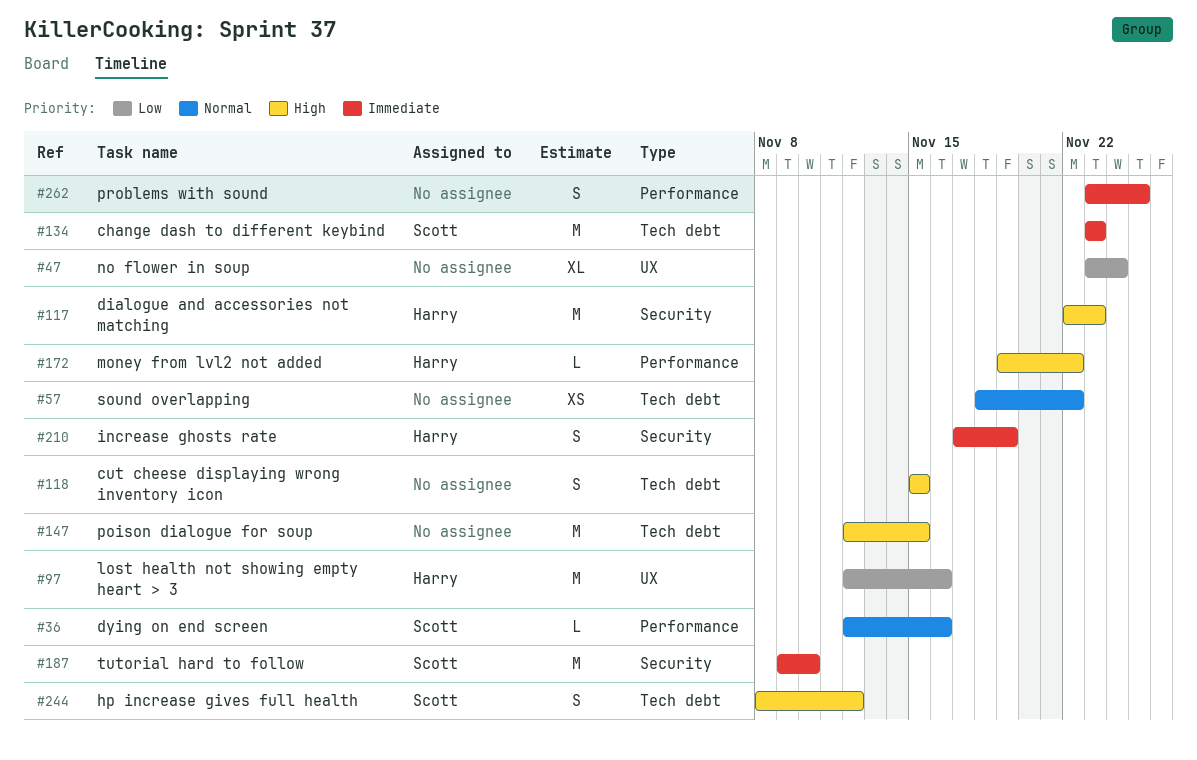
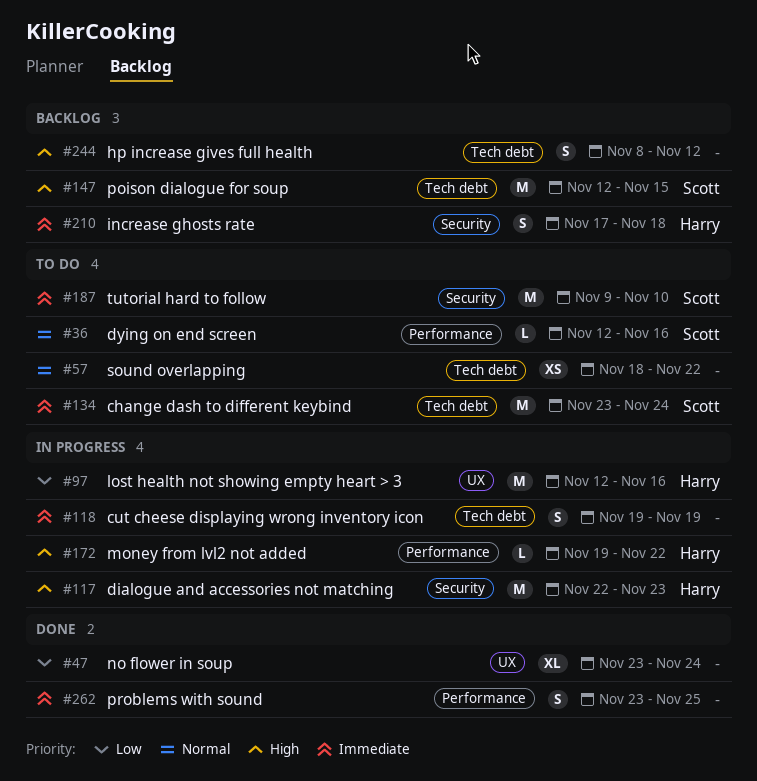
#118, priority: High -> Immediate
#118, start: Nov 15 -> Nov 19
#118, due: Nov 15 -> Nov 19
#134, due: Nov 23 -> Nov 24
#147, owner: none -> Scott
#210, due: Nov 19 -> Nov 18
#244, owner: Scott -> none

